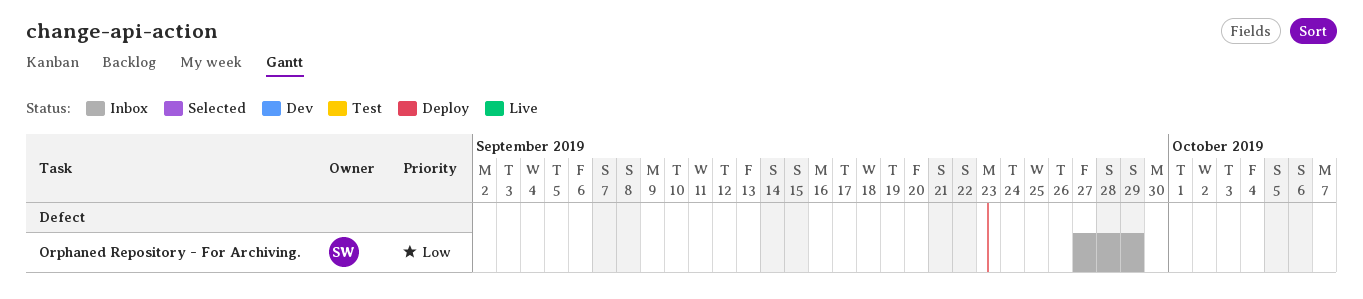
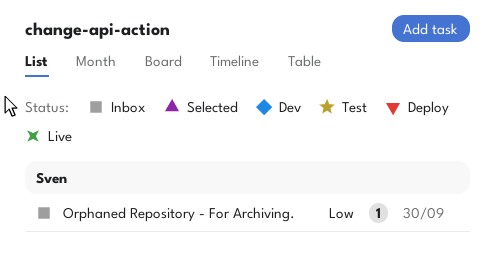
Orphaned Repository - For Archiving., due: Sep 29 -> Sep 30

